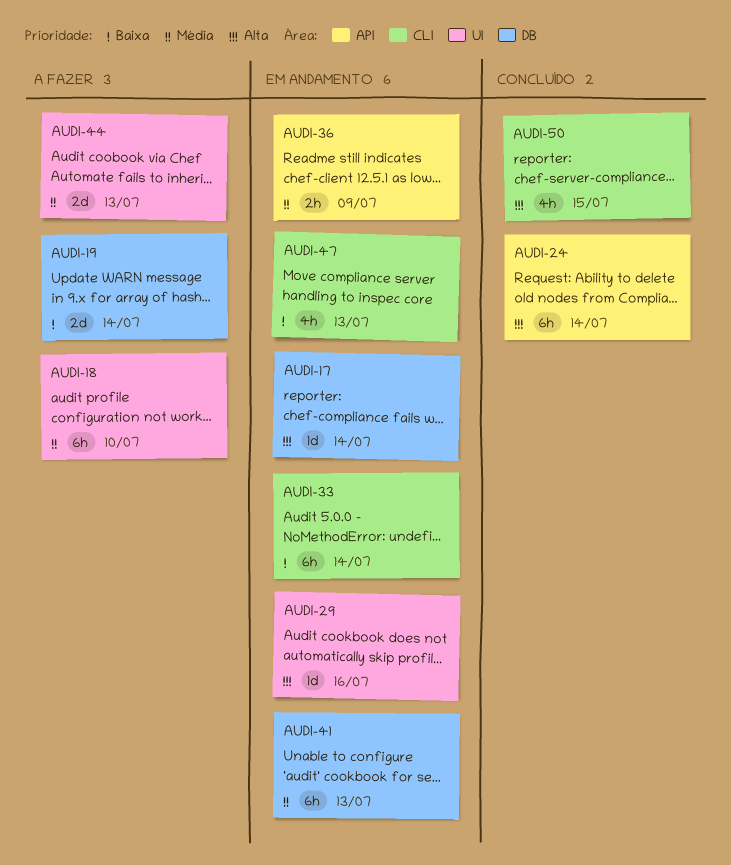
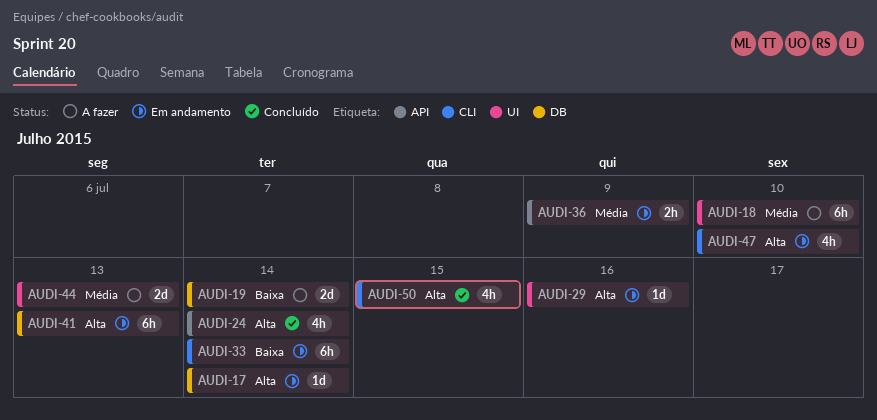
AUDI-24, estimate: 6h -> 4h
AUDI-41, priority: Média -> Alta
AUDI-47, priority: Baixa -> Alta
AUDI-47, due: Jul 13 -> Jul 10

